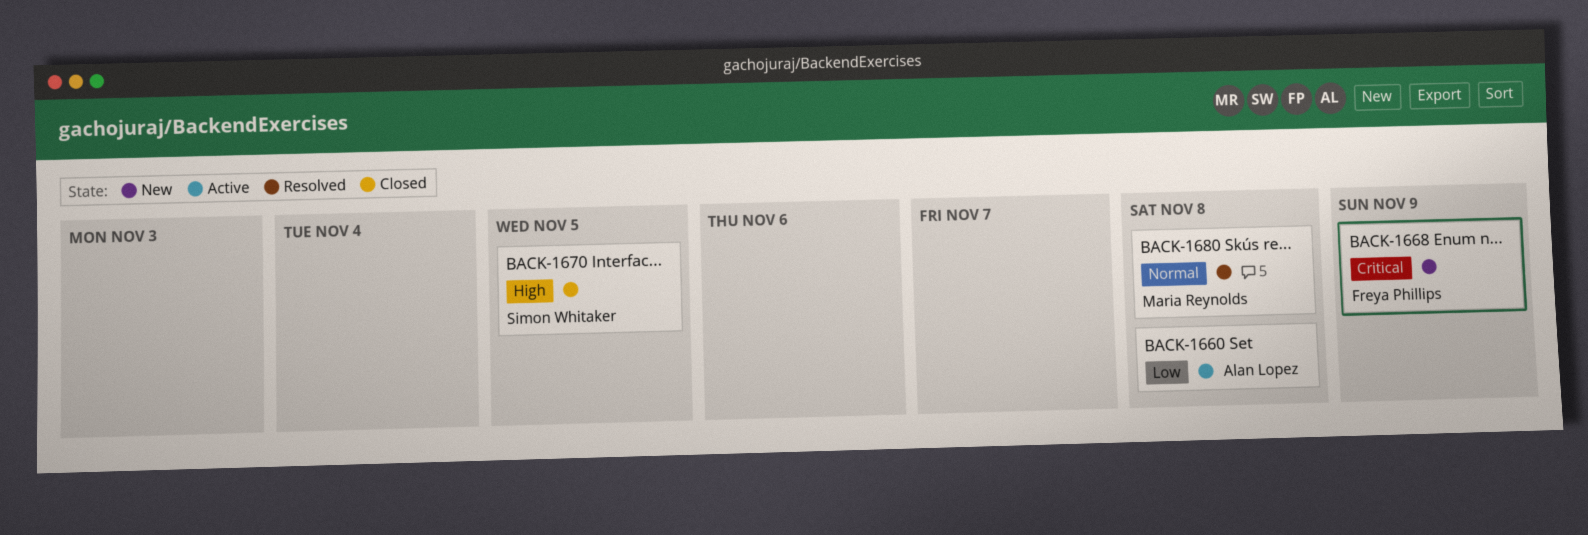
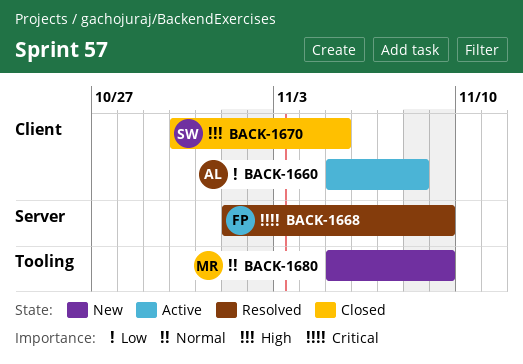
BACK-1668, status: New -> Resolved
BACK-1680, status: Resolved -> New
BACK-1680, due: Nov 8 -> Nov 9

